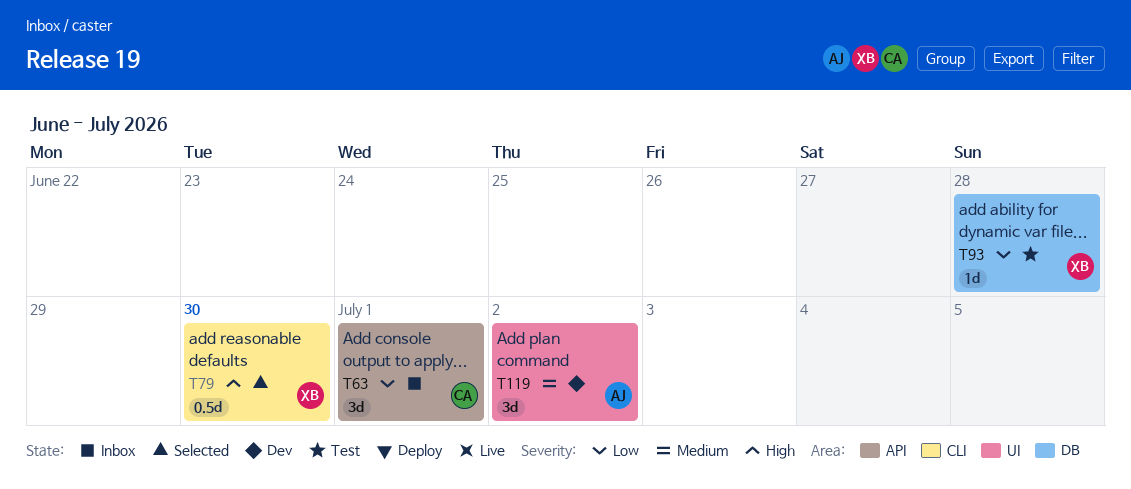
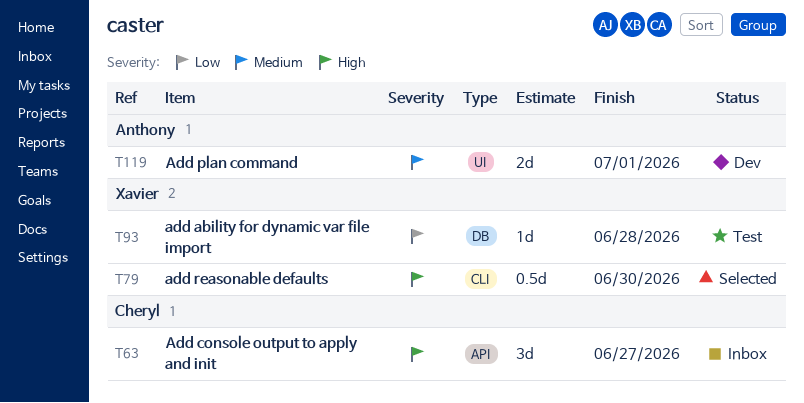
T63, priority: Low -> High
T63, due: Jul 1 -> Jun 27
T119, estimate: 3d -> 2d
T119, due: Jul 2 -> Jul 1

